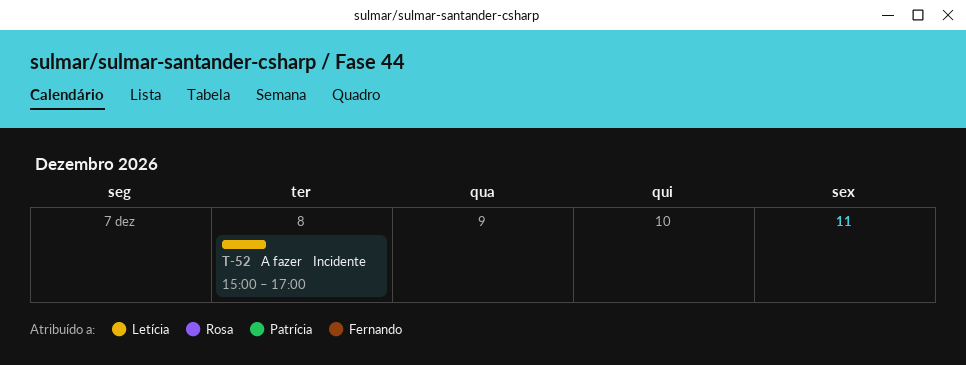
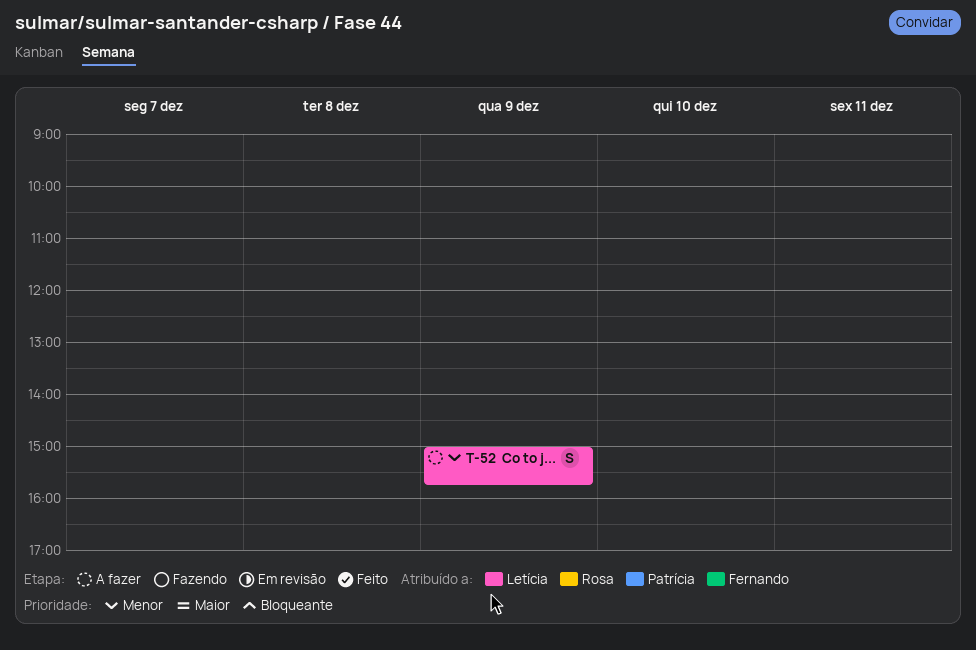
T-52, day: Dec 8 -> Dec 9
T-52, ends: 17:00 -> 15:45

